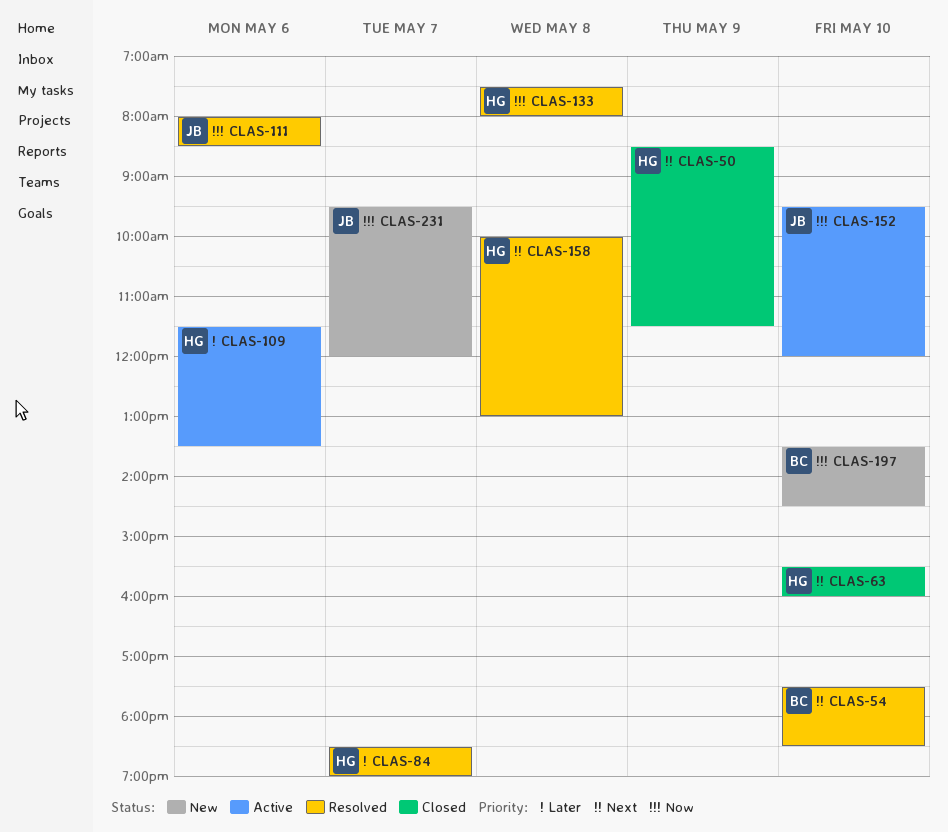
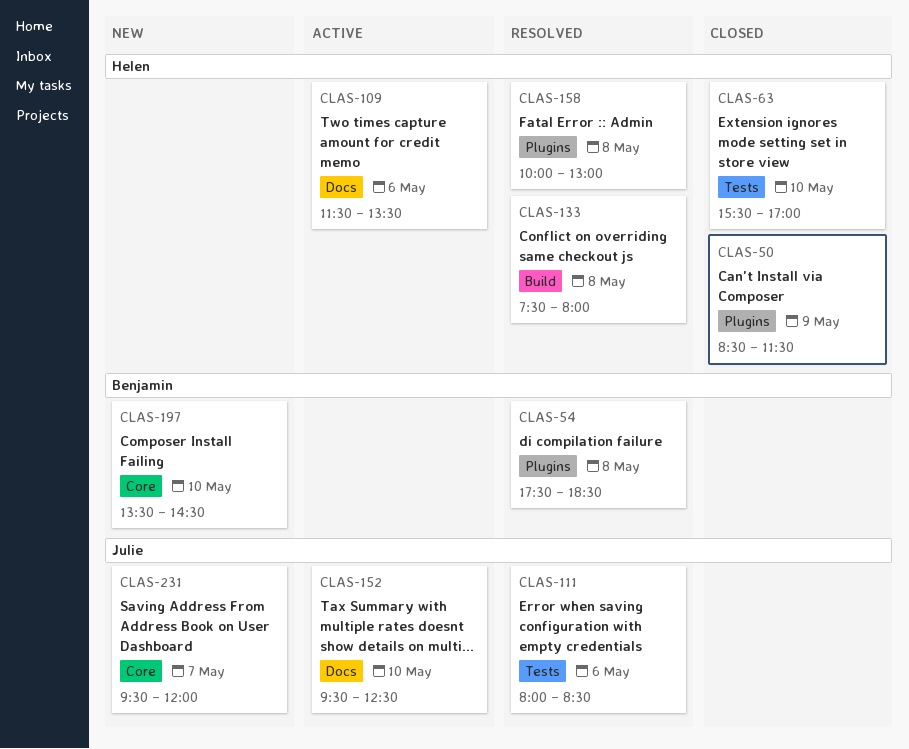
CLAS-54, day: May 10 -> May 8
CLAS-63, ends: 16:00 -> 17:00
CLAS-84: present -> none
CLAS-152, ends: 12:00 -> 12:30

